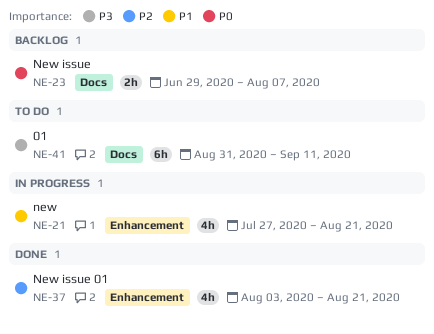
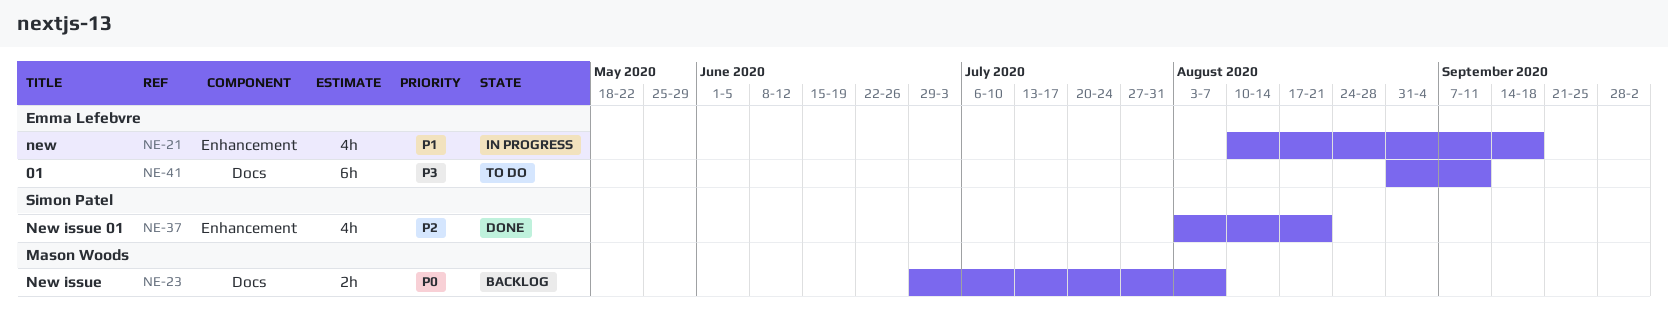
NE-21, start: Jul 27 -> Aug 10
NE-21, due: Aug 21 -> Sep 18

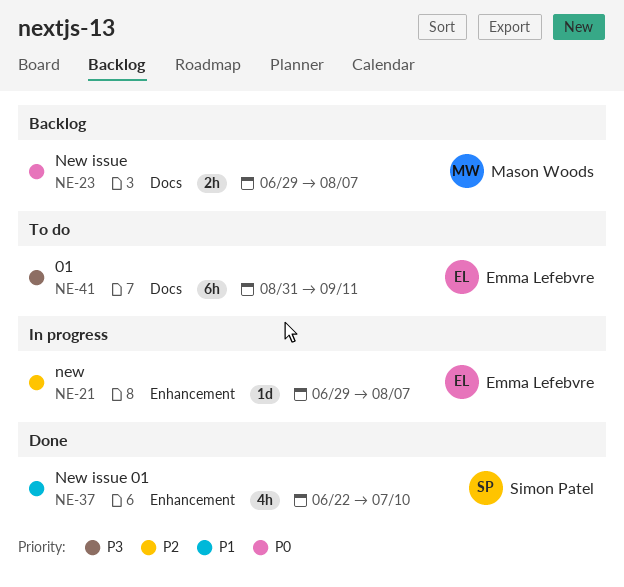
NE-21, priority: P1 -> P2
NE-21, estimate: 4h -> 1d
NE-21, start: Aug 10 -> Jun 29
NE-21, due: Sep 18 -> Aug 7
NE-37, priority: P2 -> P1
NE-37, start: Aug 3 -> Jun 22
NE-37, due: Aug 21 -> Jul 10

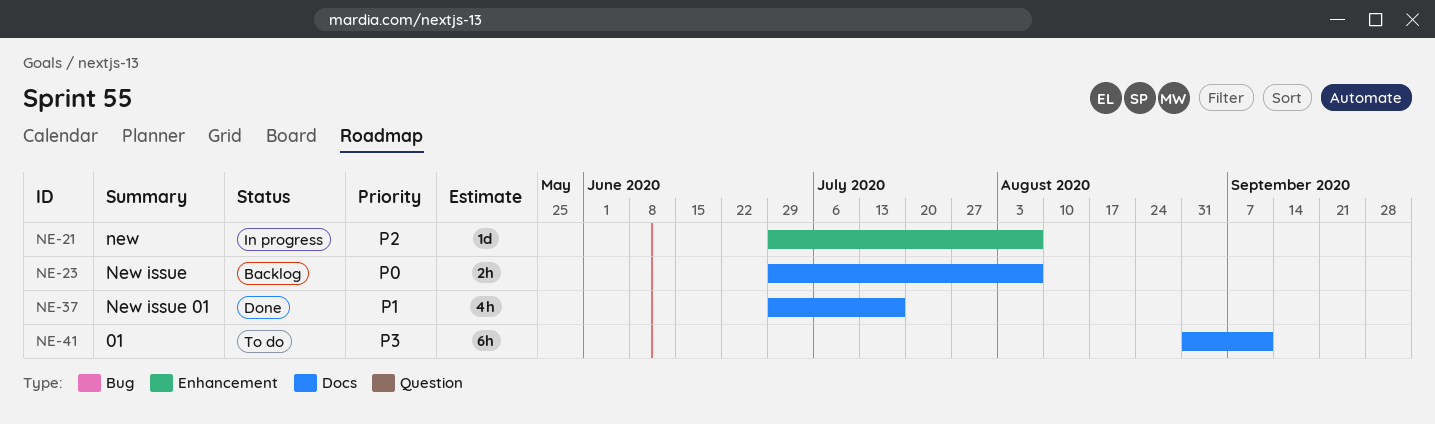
NE-37, label: Enhancement -> Docs
NE-37, start: Jun 22 -> Jun 29
NE-37, due: Jul 10 -> Jul 17

